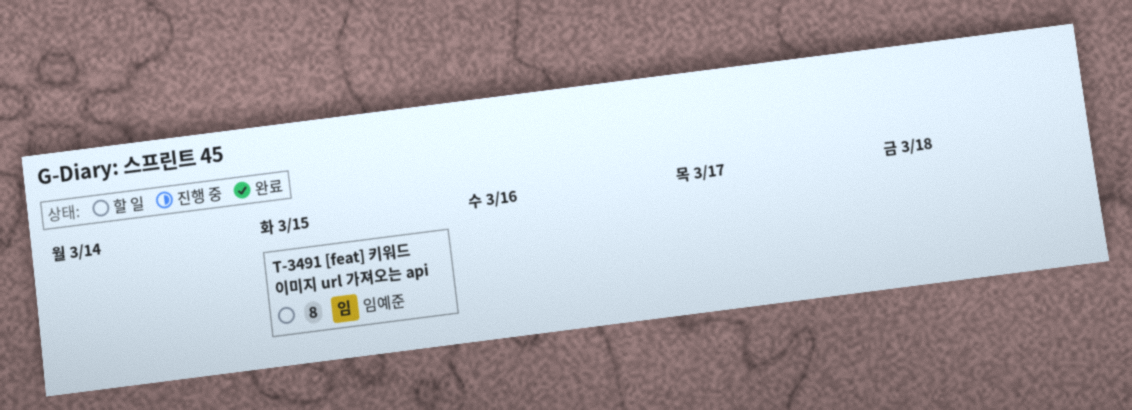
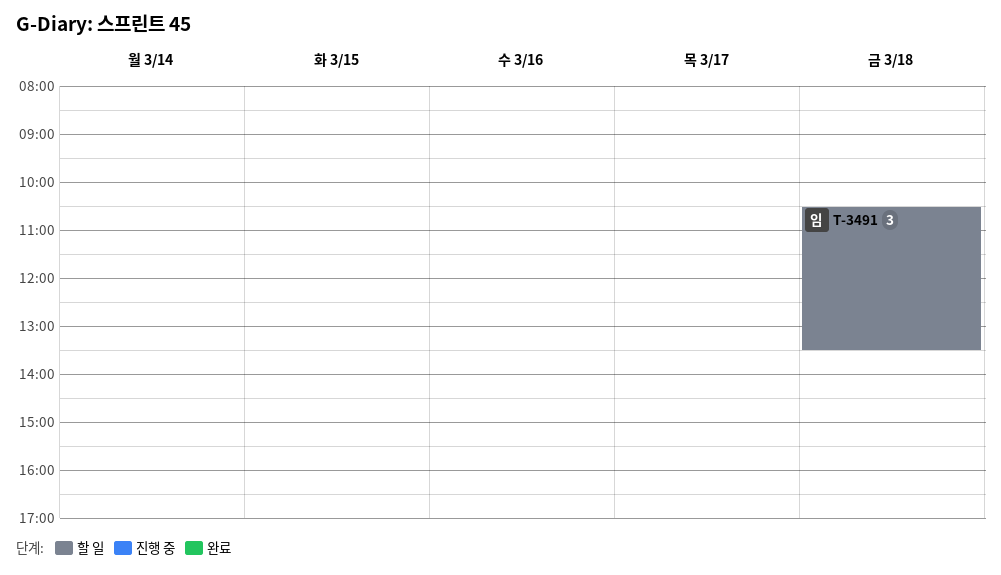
T-3491, estimate: 8 -> 3
T-3491, day: Mar 15 -> Mar 18

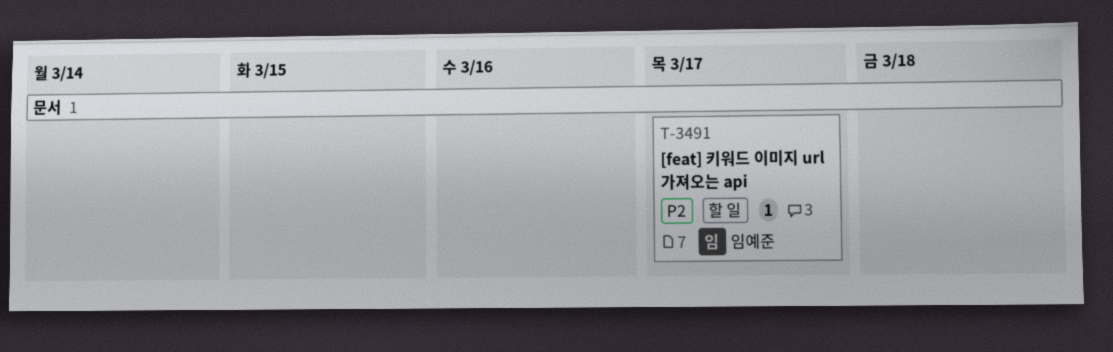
T-3491, estimate: 3 -> 1
T-3491, day: Mar 18 -> Mar 17

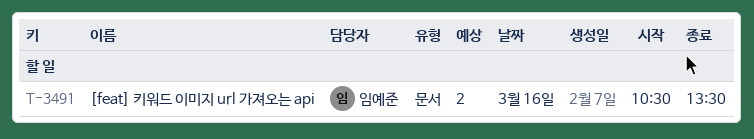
T-3491, estimate: 1 -> 2
T-3491, day: Mar 17 -> Mar 16

